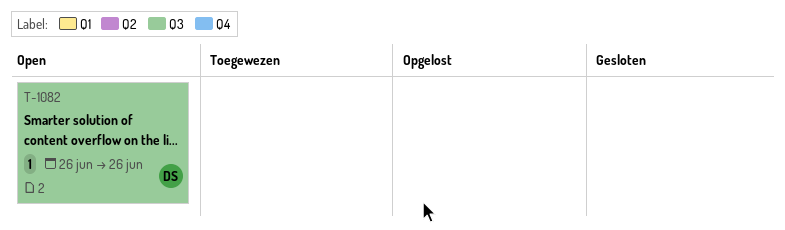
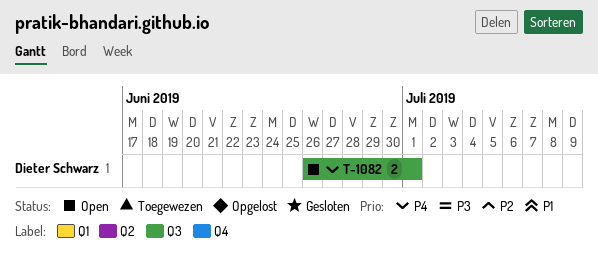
T-1082, estimate: 1 -> 2
T-1082, due: Jun 26 -> Jul 1

